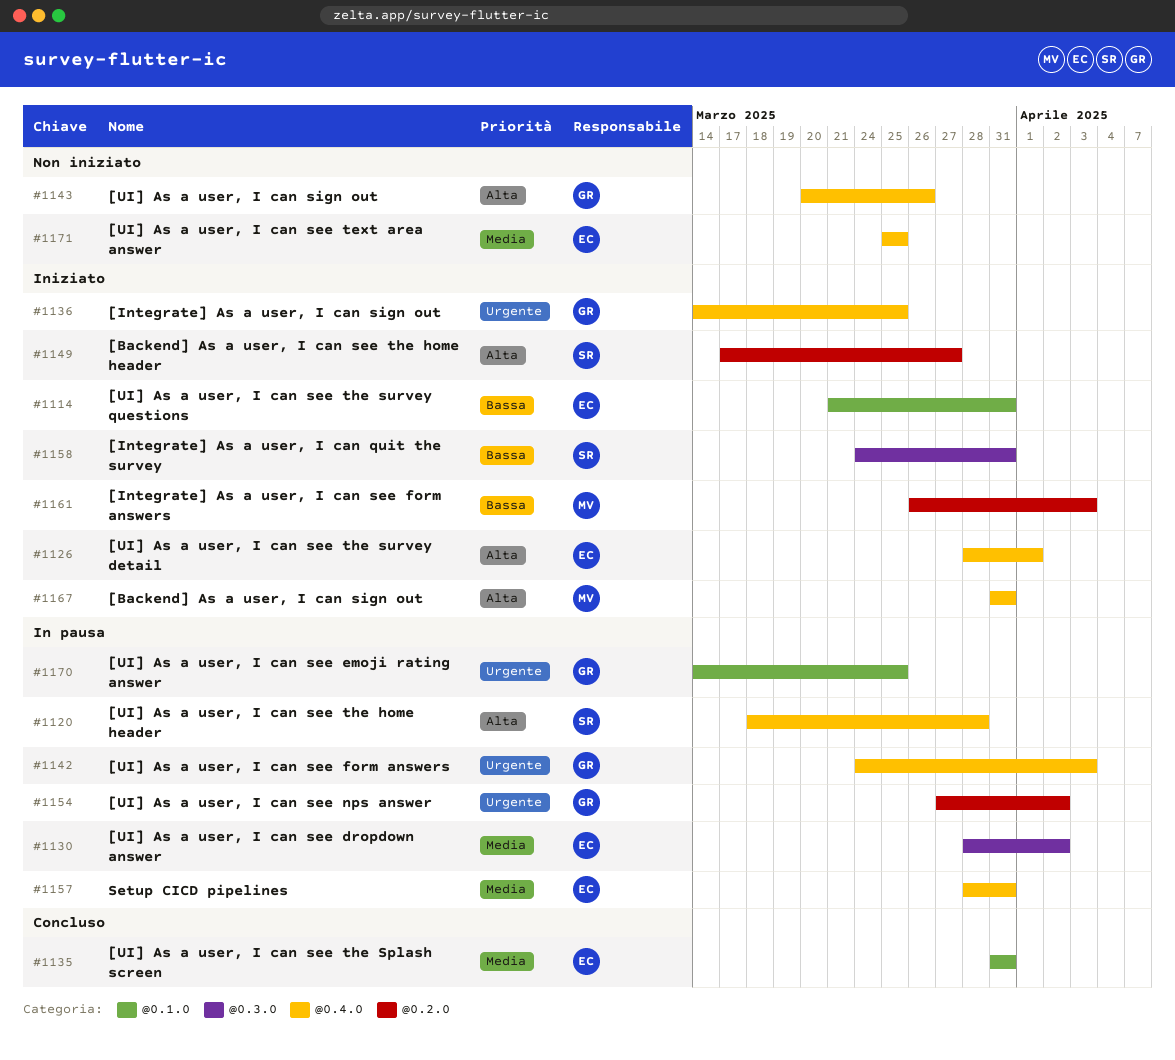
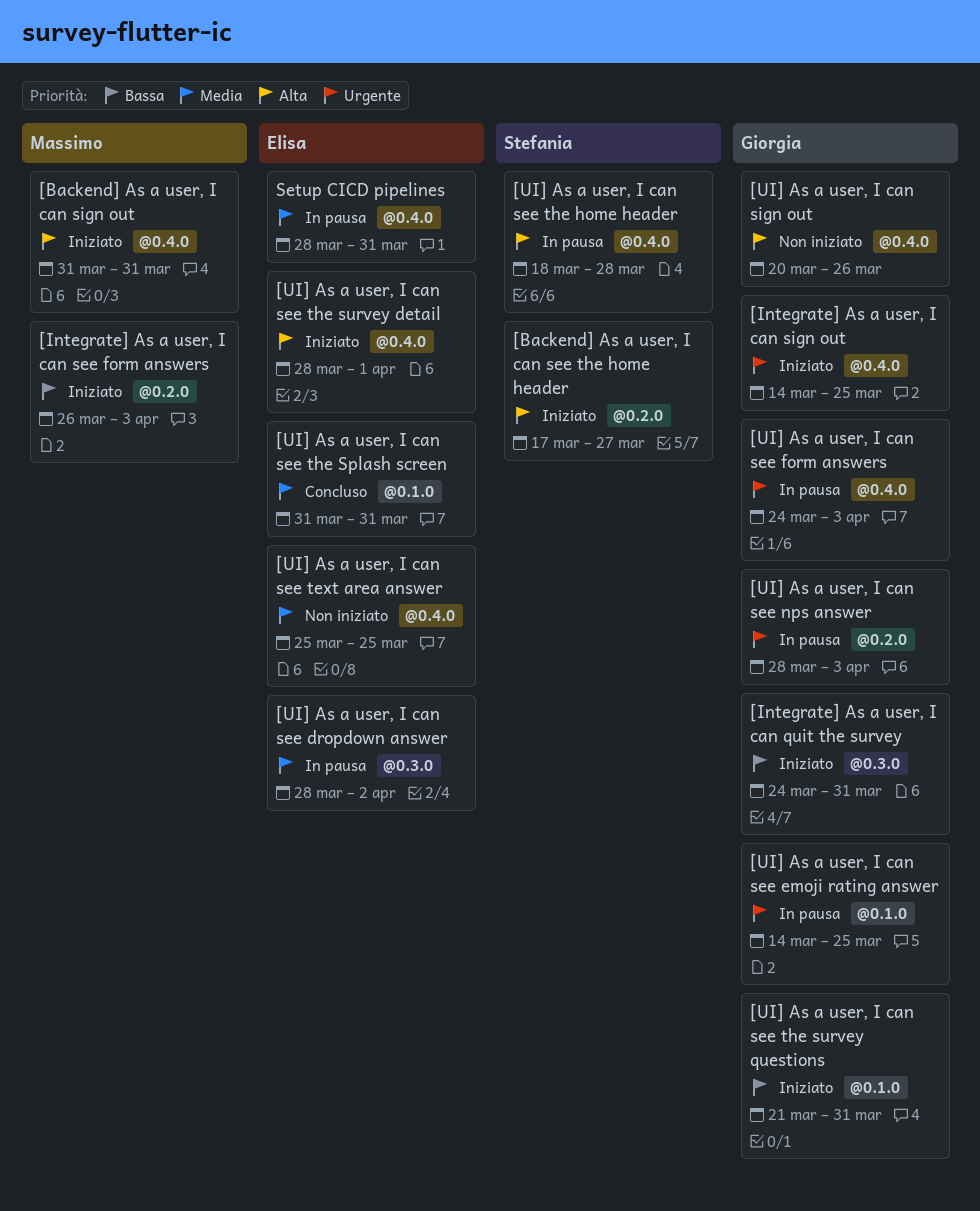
[Integrate] As a user, I can quit the survey, owner: Stefania -> Giorgia
[UI] As a user, I can see nps answer, start: Mar 27 -> Mar 28
[UI] As a user, I can see nps answer, due: Apr 2 -> Apr 3
[UI] As a user, I can see the survey questions, owner: Elisa -> Giorgia

